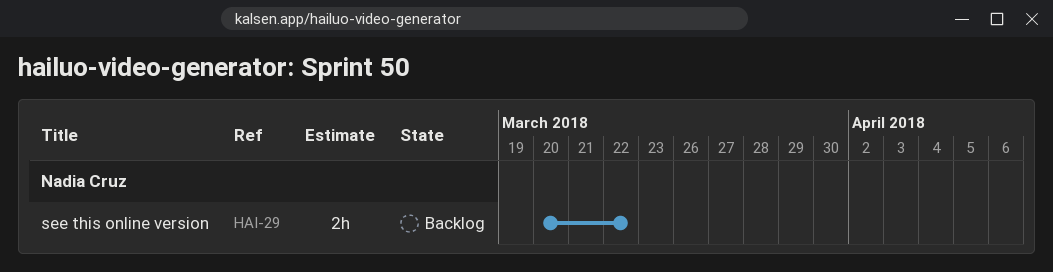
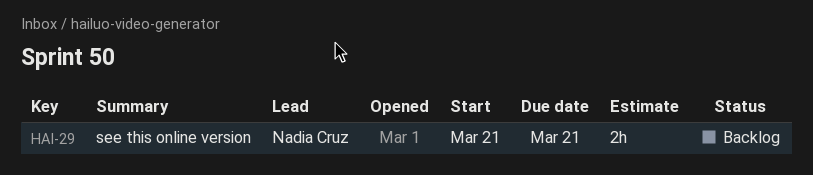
HAI-29, start: Mar 20 -> Mar 21
HAI-29, due: Mar 22 -> Mar 21

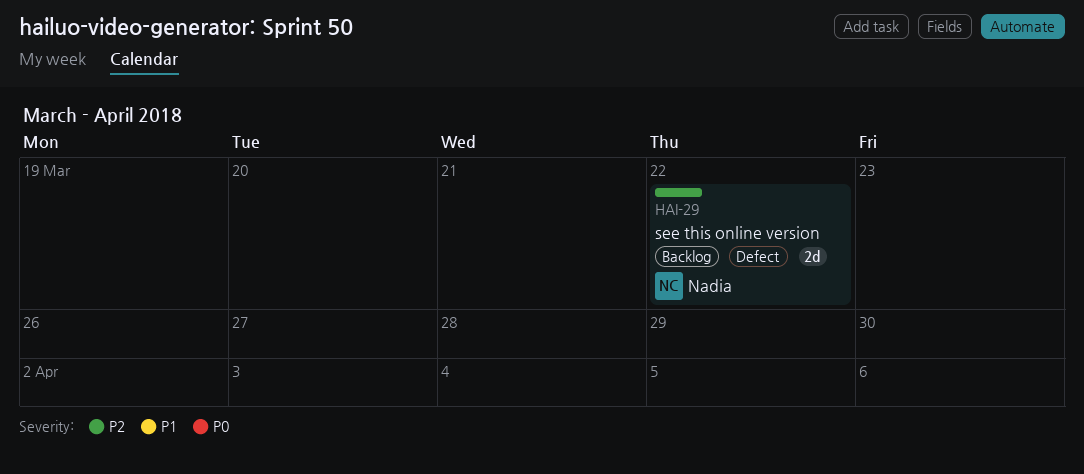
HAI-29, estimate: 2h -> 2d
HAI-29, due: Mar 21 -> Mar 22

